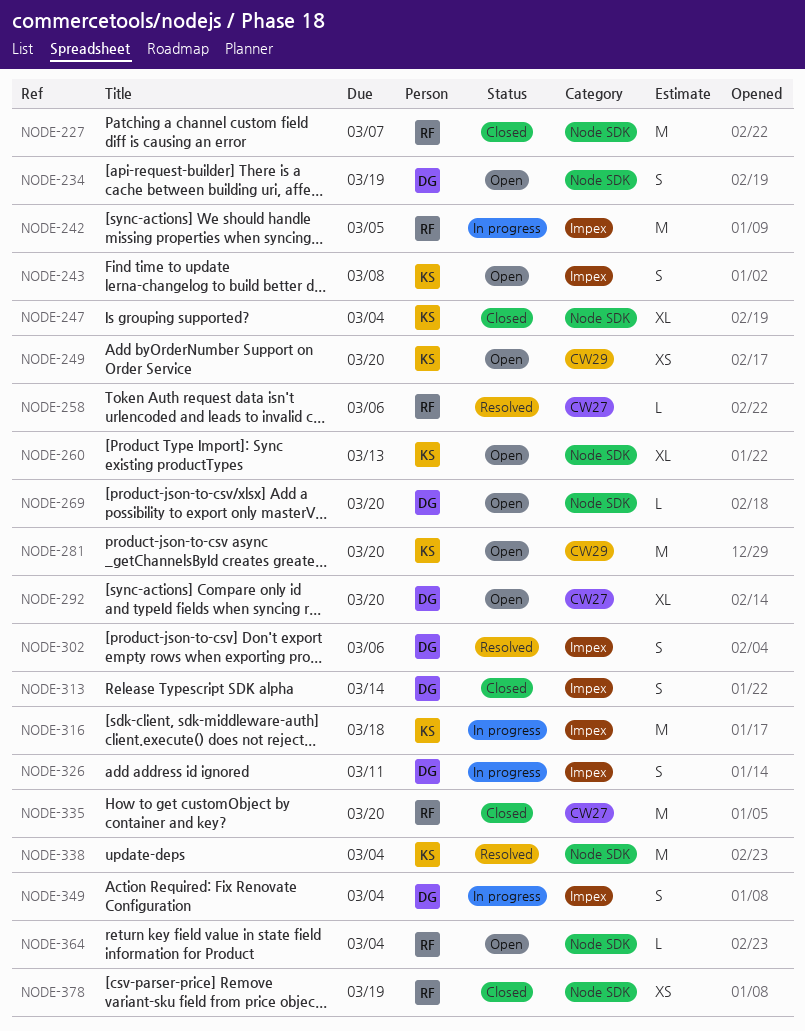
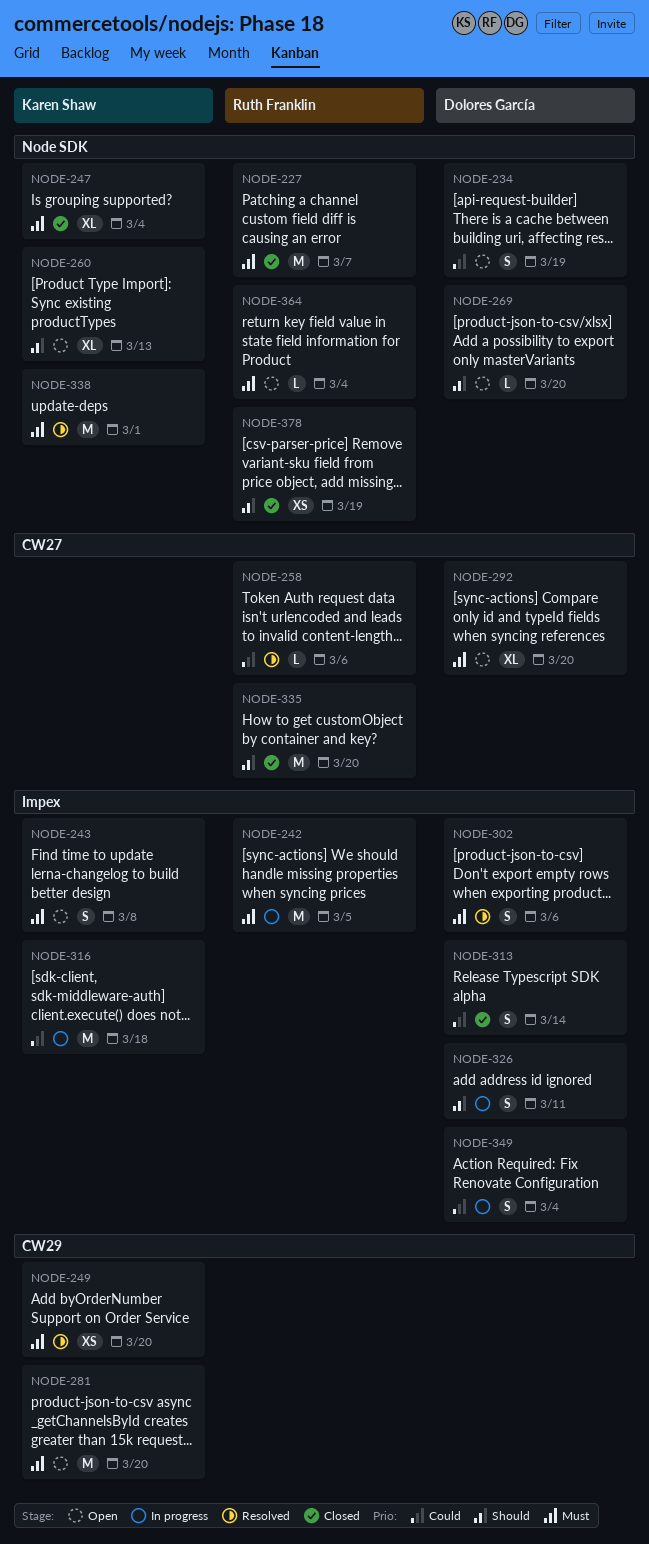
NODE-249, status: Open -> Resolved
NODE-338, due: Mar 4 -> Mar 1

